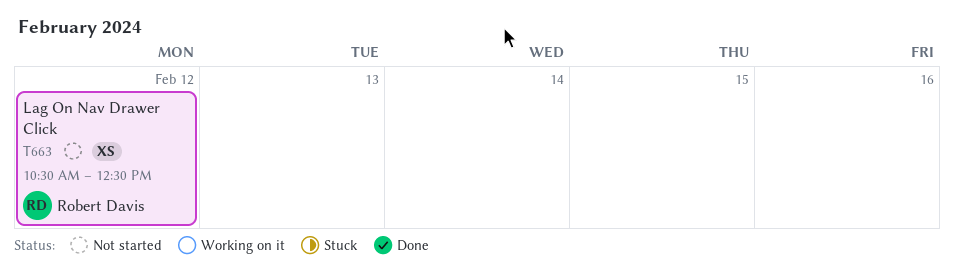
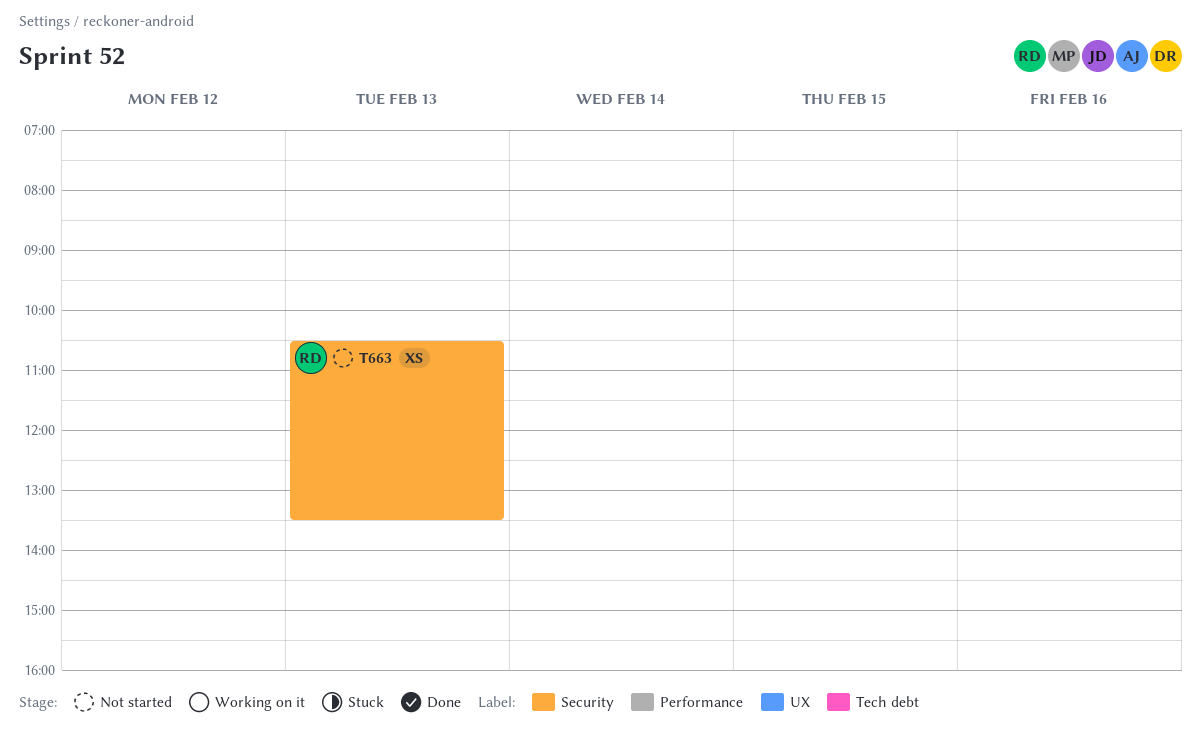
T663, day: Feb 12 -> Feb 13
T663, ends: 12:30 -> 13:30

